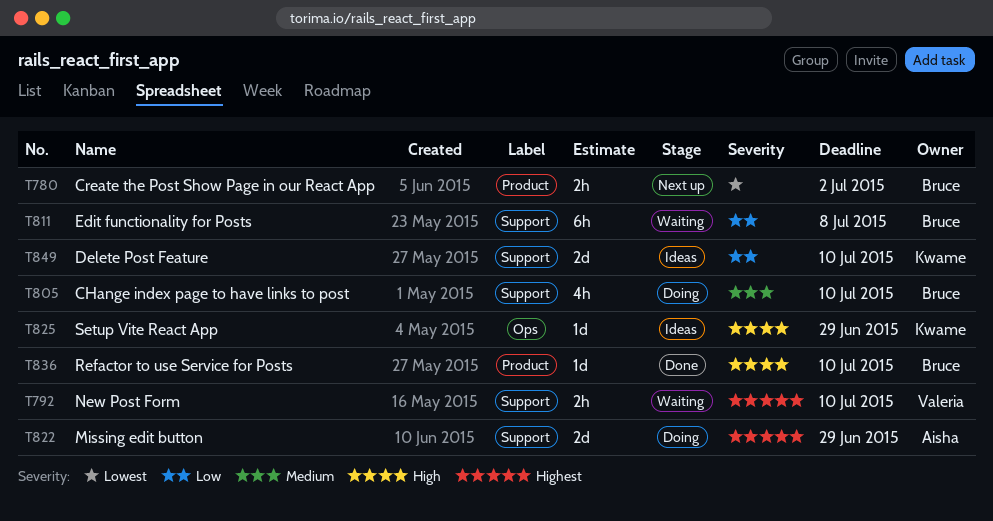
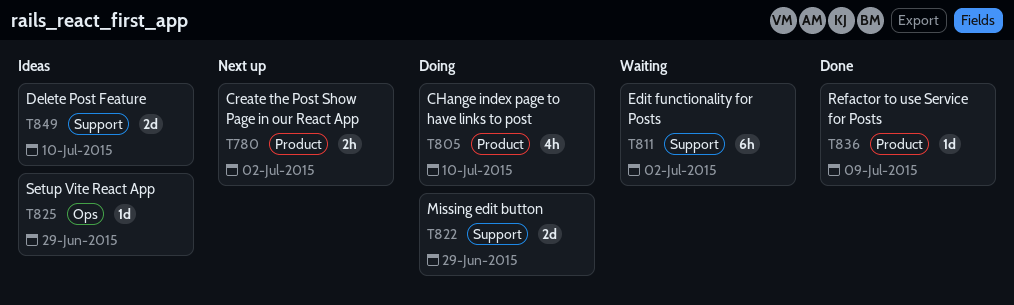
T792: present -> none
T805, label: Support -> Product
T811, due: Jul 8 -> Jul 2
T836, due: Jul 10 -> Jul 9

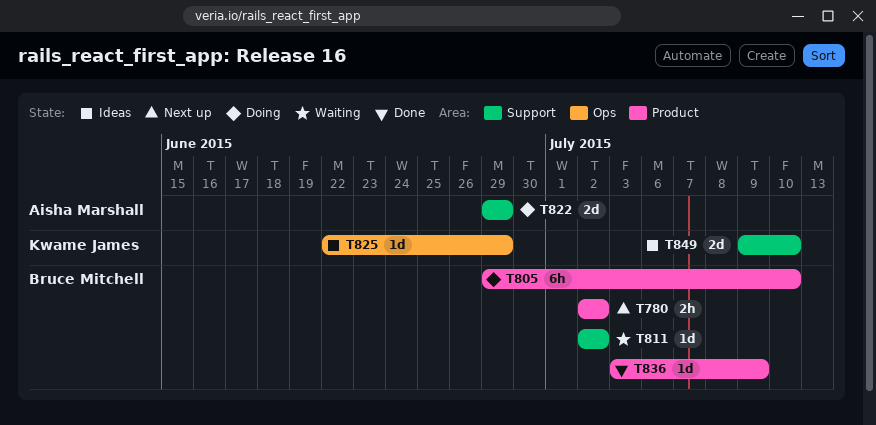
T805, estimate: 4h -> 6h
T811, estimate: 6h -> 1d

